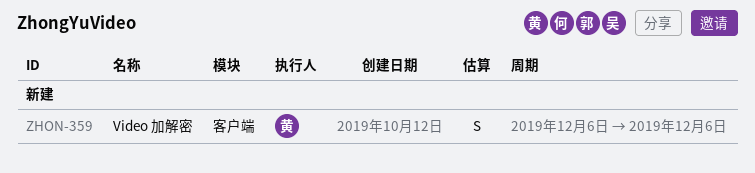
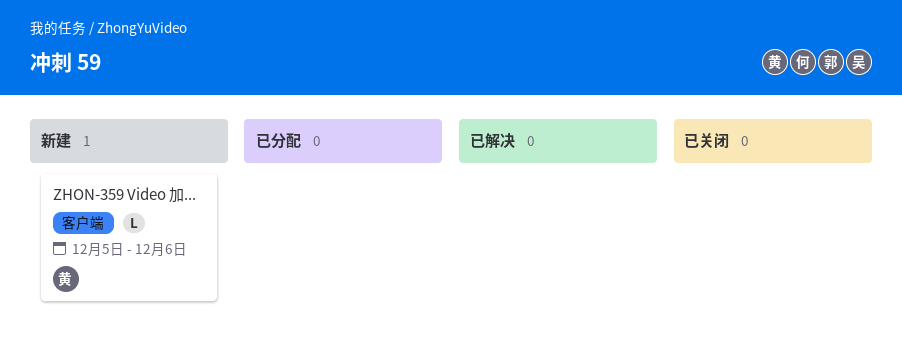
ZHON-359, estimate: S -> L
ZHON-359, start: Dec 6 -> Dec 5

